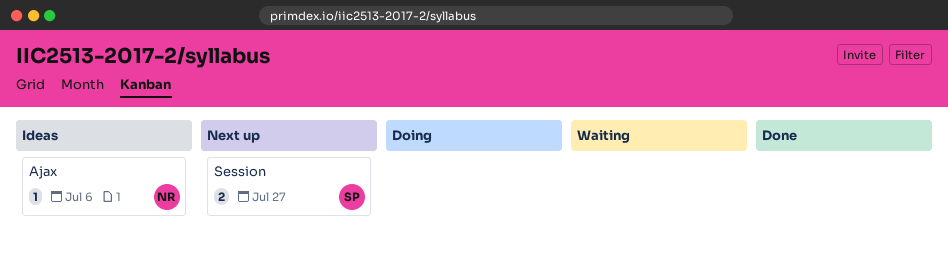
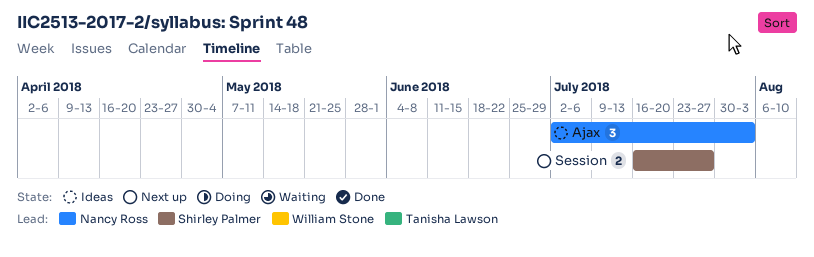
Ajax, estimate: 1 -> 3
Ajax, due: Jul 6 -> Aug 3

